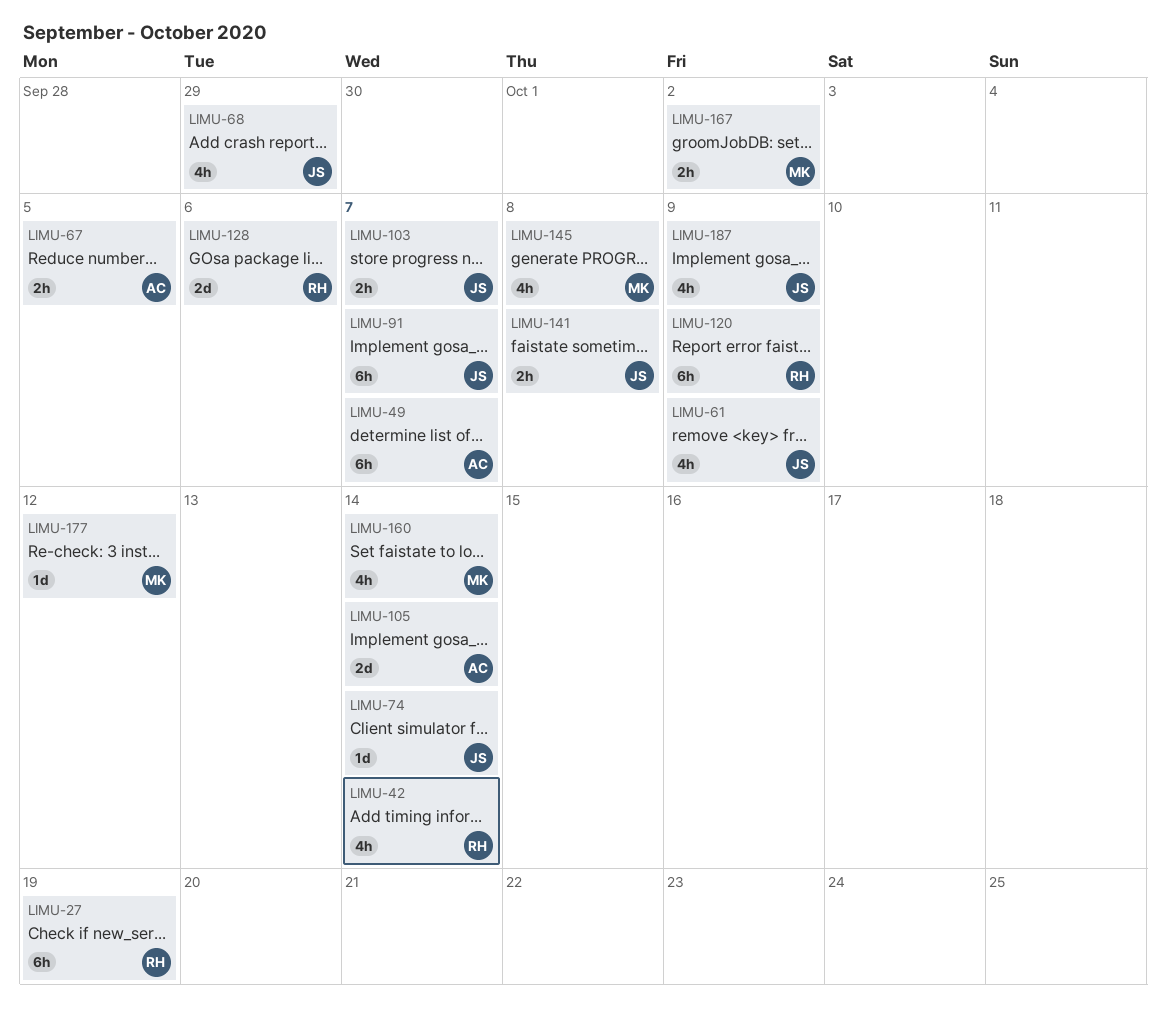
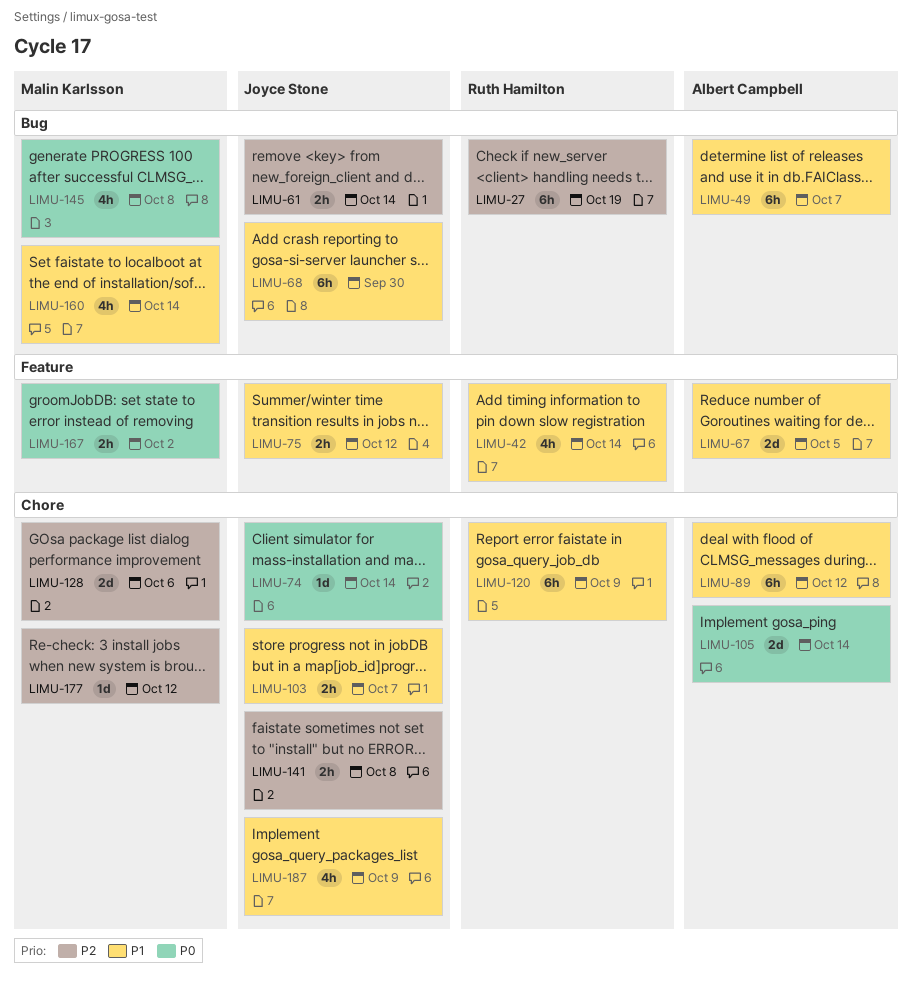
LIMU-61, estimate: 4h -> 2h
LIMU-61, due: Oct 9 -> Oct 14
LIMU-67, estimate: 2h -> 2d
LIMU-68, estimate: 4h -> 6h
LIMU-68, due: Sep 29 -> Sep 30
LIMU-75: none -> present
LIMU-89: none -> present
LIMU-91: present -> none
LIMU-128, owner: Ruth Hamilton -> Malin Karlsson

